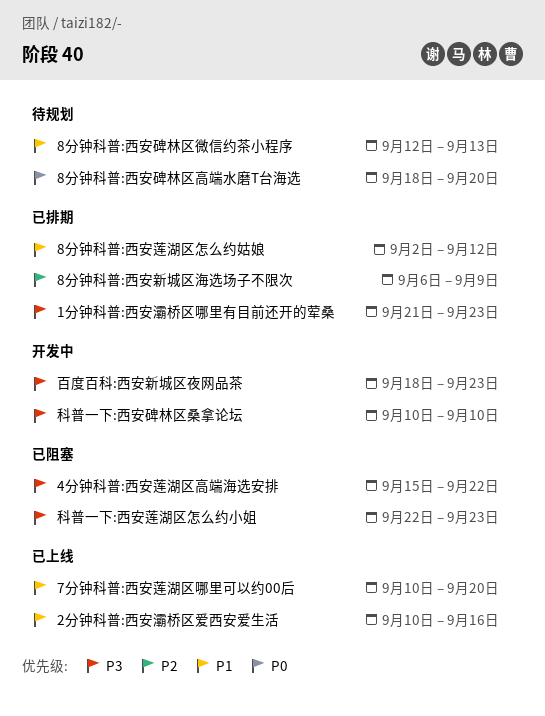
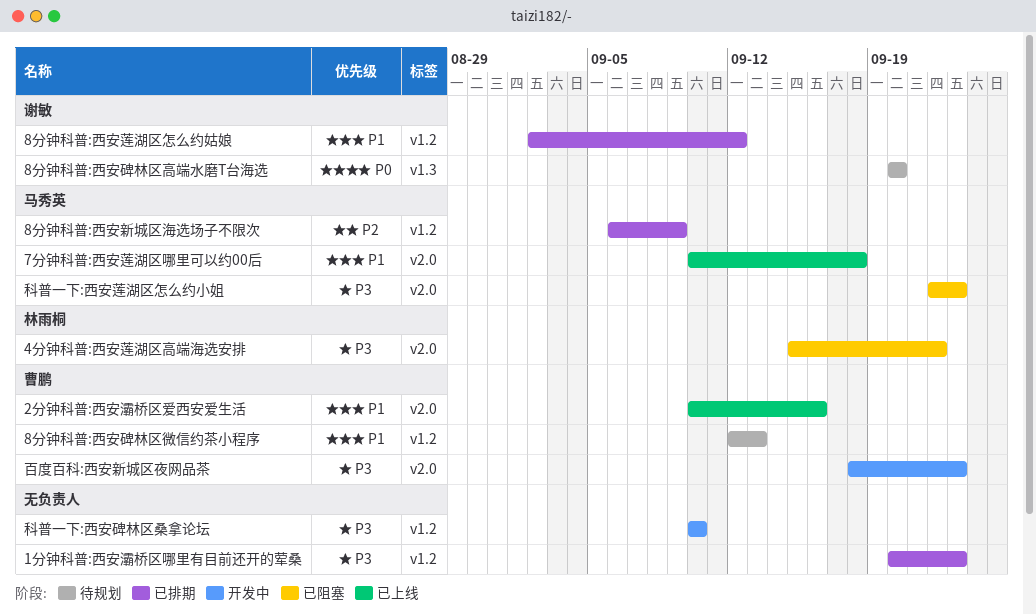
1分钟科普:西安灞桥区哪里有目前还开的荤桑, start: Sep 21 -> Sep 20
7分钟科普:西安莲湖区哪里可以约00后, due: Sep 20 -> Sep 18
8分钟科普:西安碑林区高端水磨T台海选, start: Sep 18 -> Sep 20

